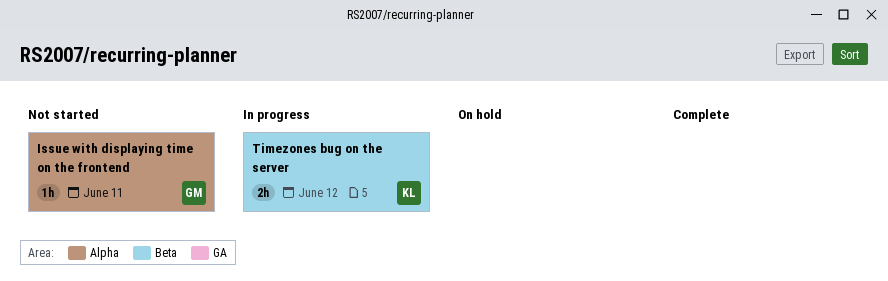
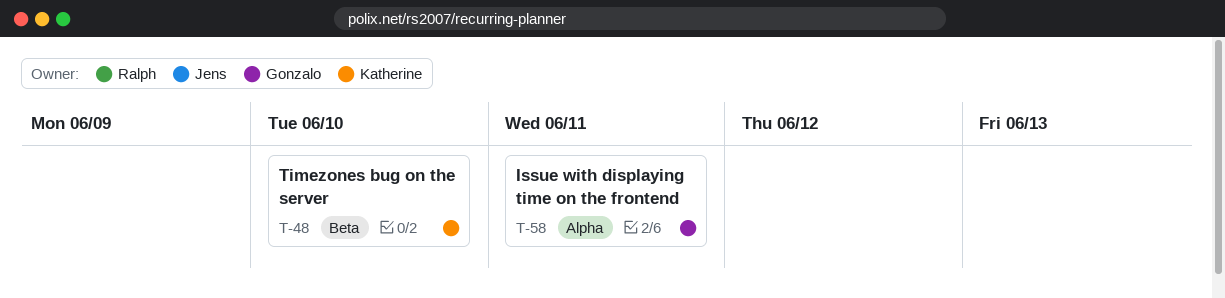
Timezones bug on the server, due: Jun 12 -> Jun 10

